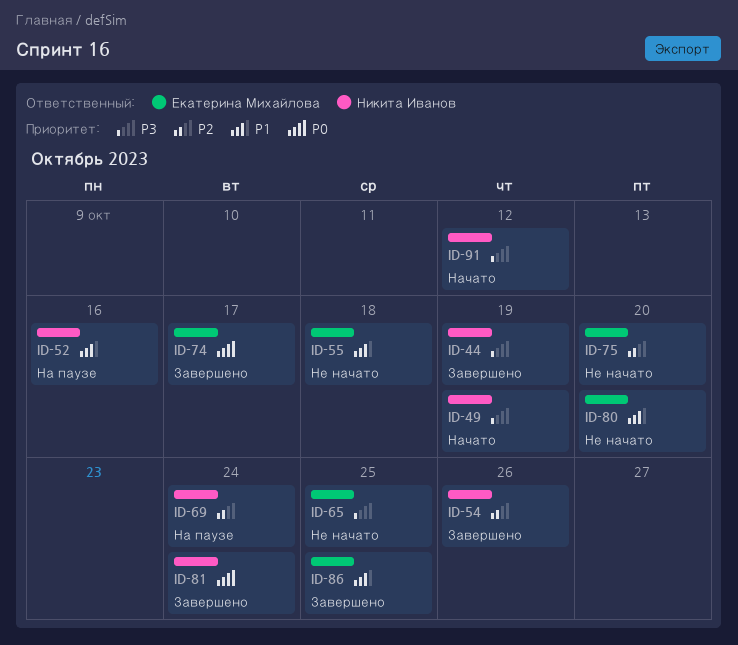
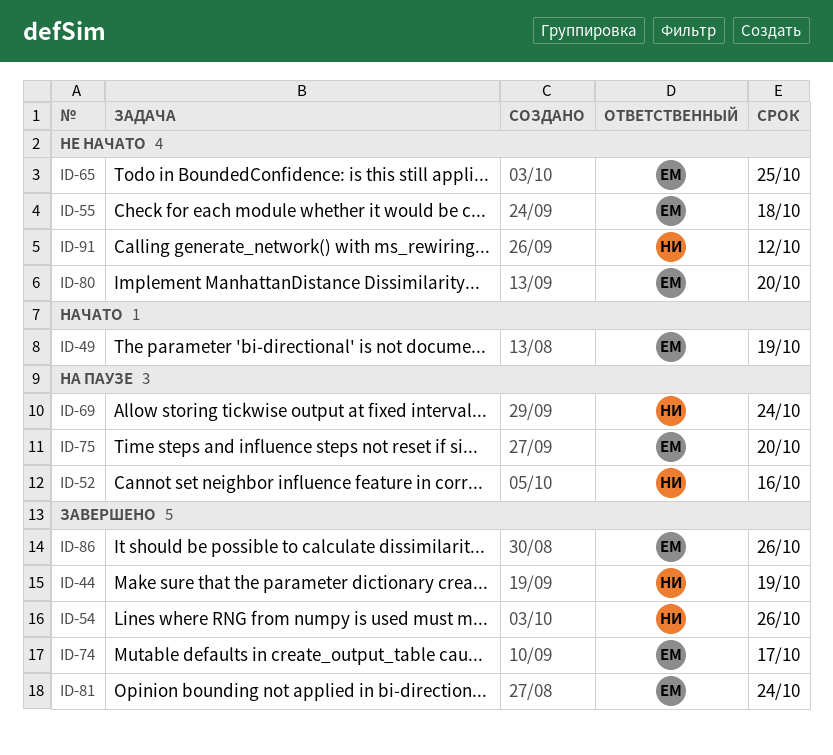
ID-49, owner: Никита Иванов -> Екатерина Михайлова
ID-75, status: Не начато -> На паузе
ID-81, owner: Никита Иванов -> Екатерина Михайлова
ID-86, due: Oct 25 -> Oct 26
ID-91, status: Начато -> Не начато

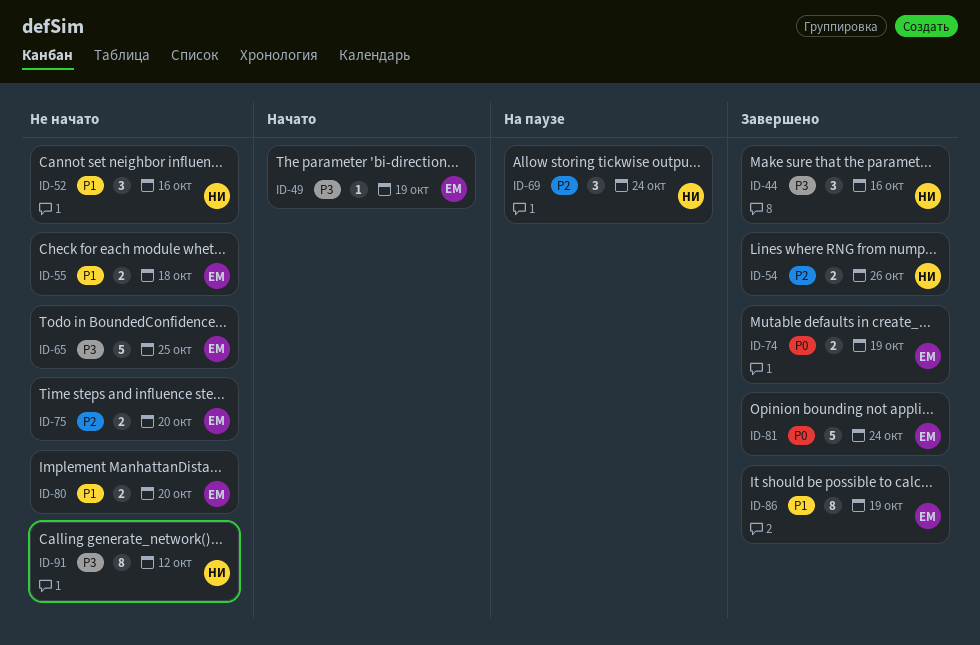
ID-44, due: Oct 19 -> Oct 16
ID-52, status: На паузе -> Не начато
ID-74, due: Oct 17 -> Oct 19
ID-75, status: На паузе -> Не начато
ID-86, due: Oct 26 -> Oct 19

